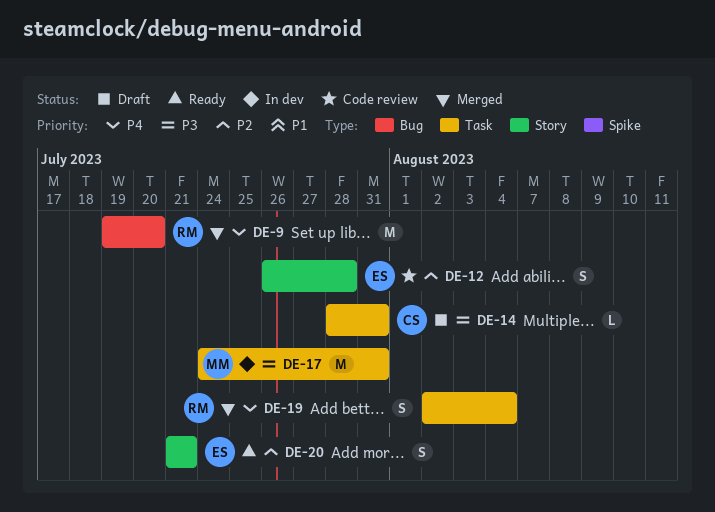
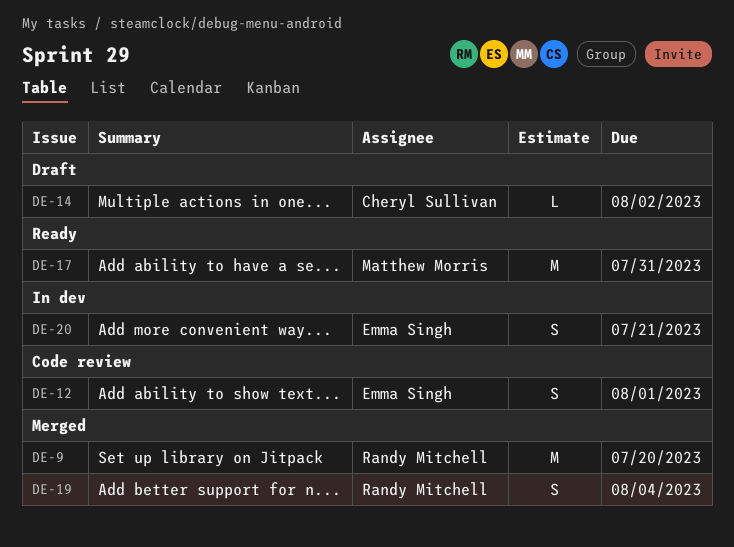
DE-12, due: Jul 28 -> Aug 1
DE-14, due: Jul 31 -> Aug 2
DE-17, status: In dev -> Ready
DE-20, status: Ready -> In dev

